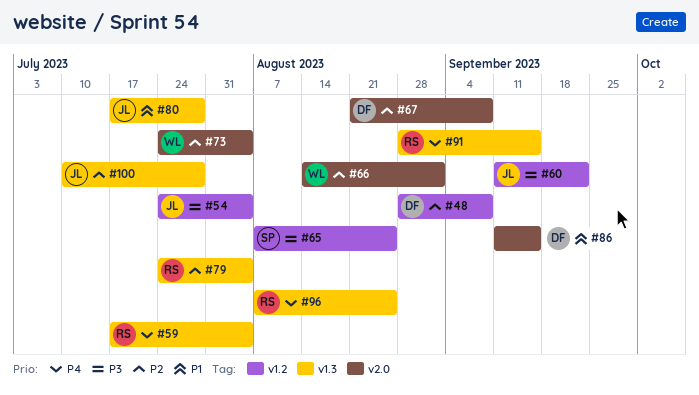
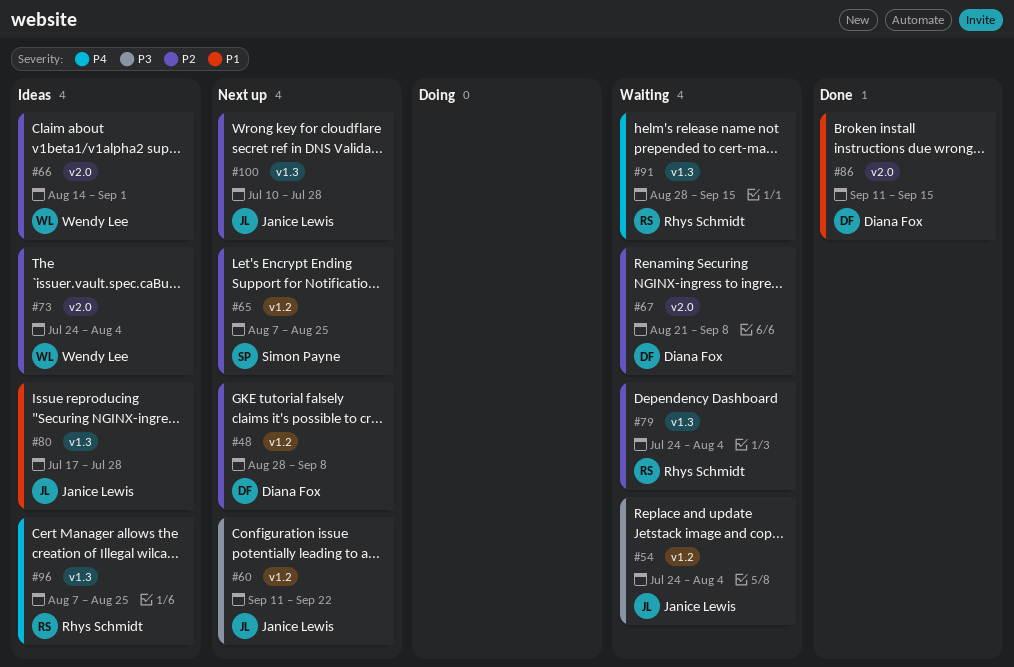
#59: present -> none
#65, priority: P3 -> P2

